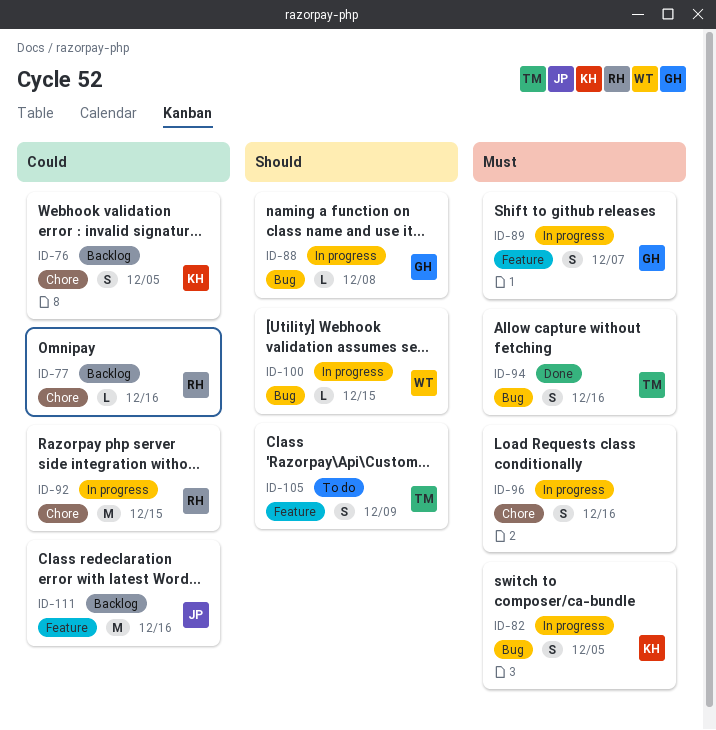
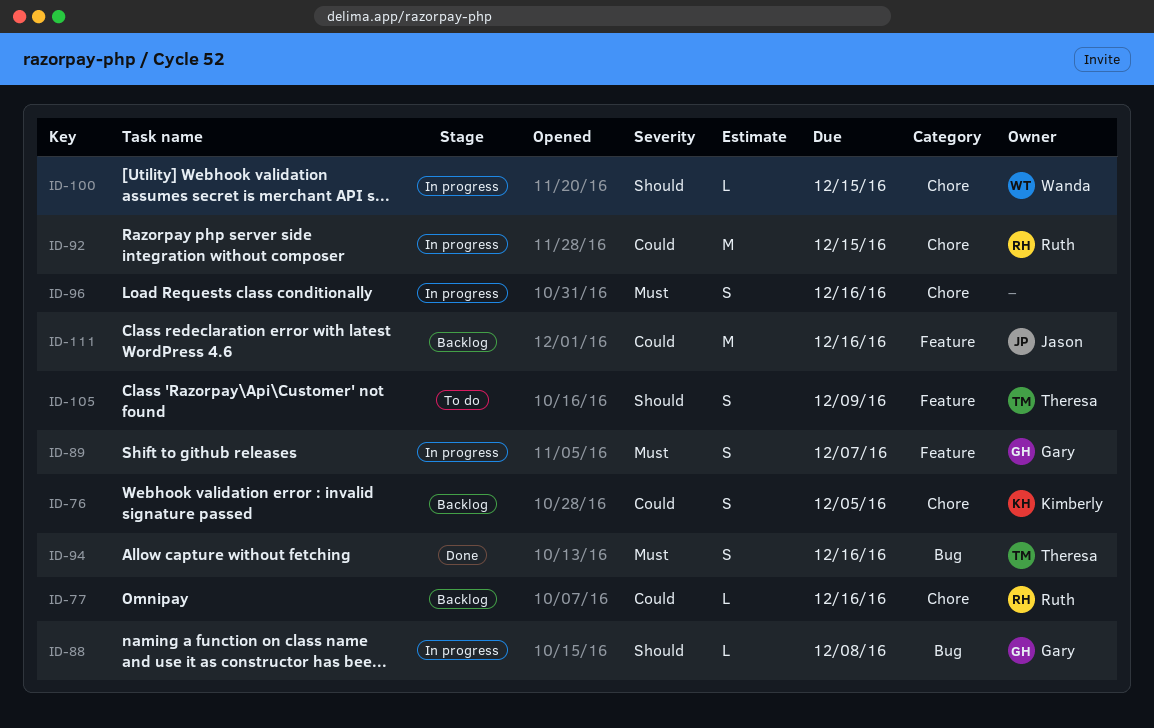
ID-82: present -> none
ID-100, label: Bug -> Chore

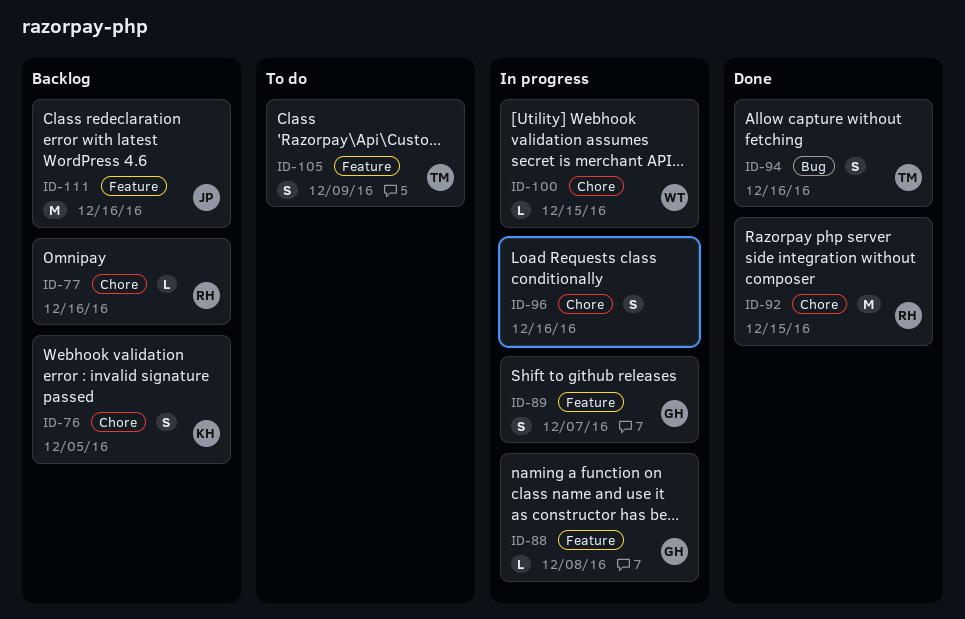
ID-88, label: Bug -> Feature
ID-92, status: In progress -> Done

